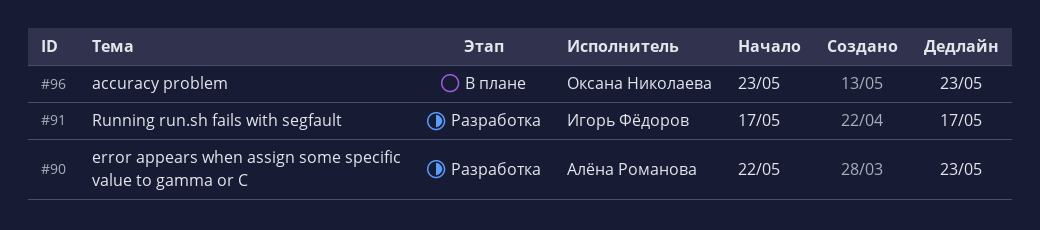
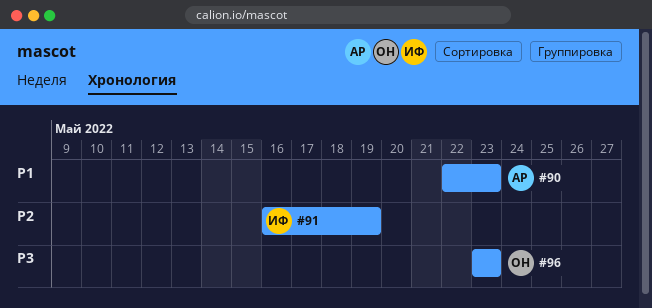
#91, start: May 17 -> May 16
#91, due: May 17 -> May 19

